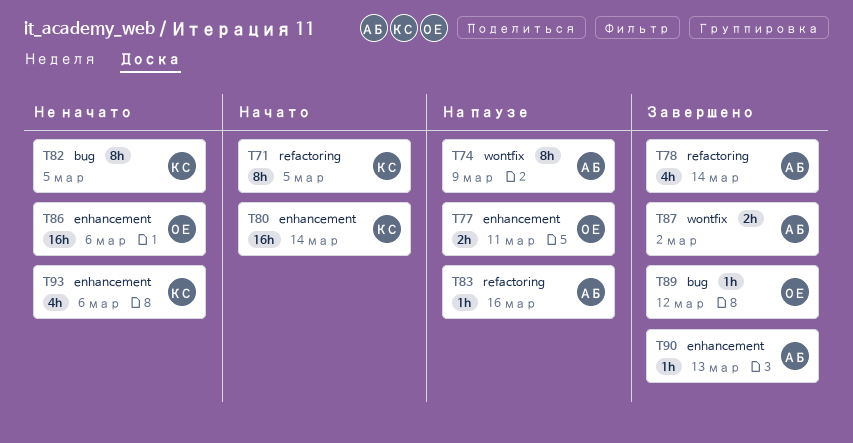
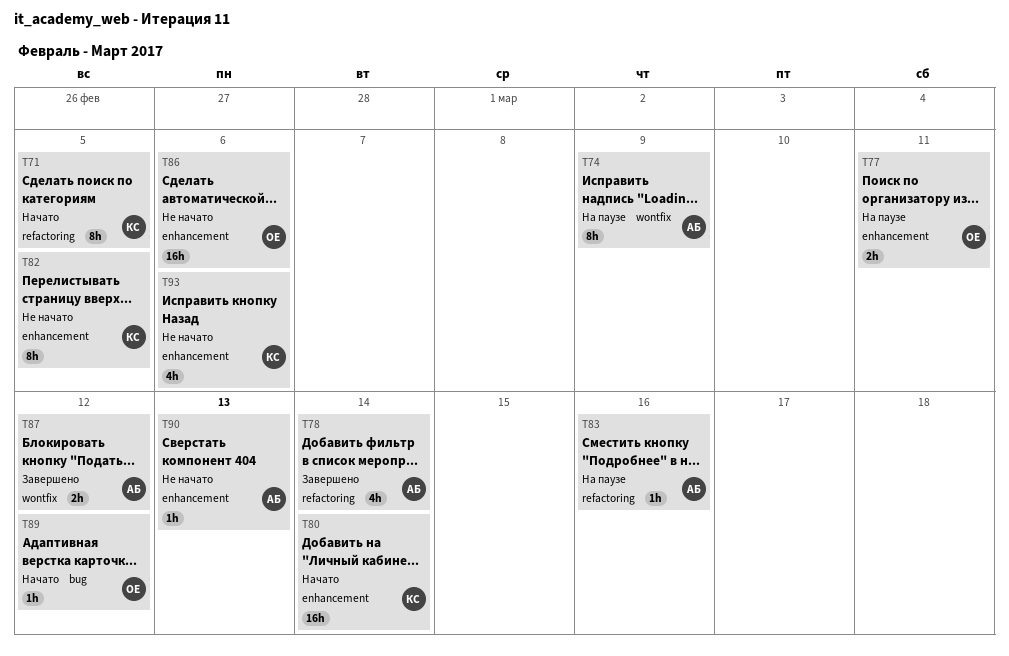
T82, label: bug -> enhancement
T87, due: Mar 2 -> Mar 12
T89, status: Завершено -> Начато
T90, status: Завершено -> Не начато

